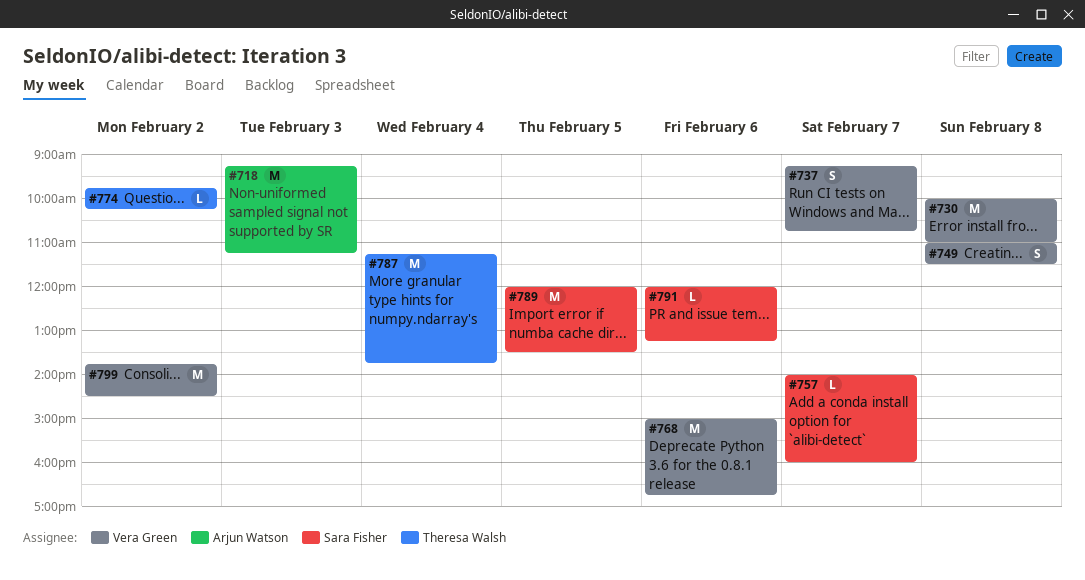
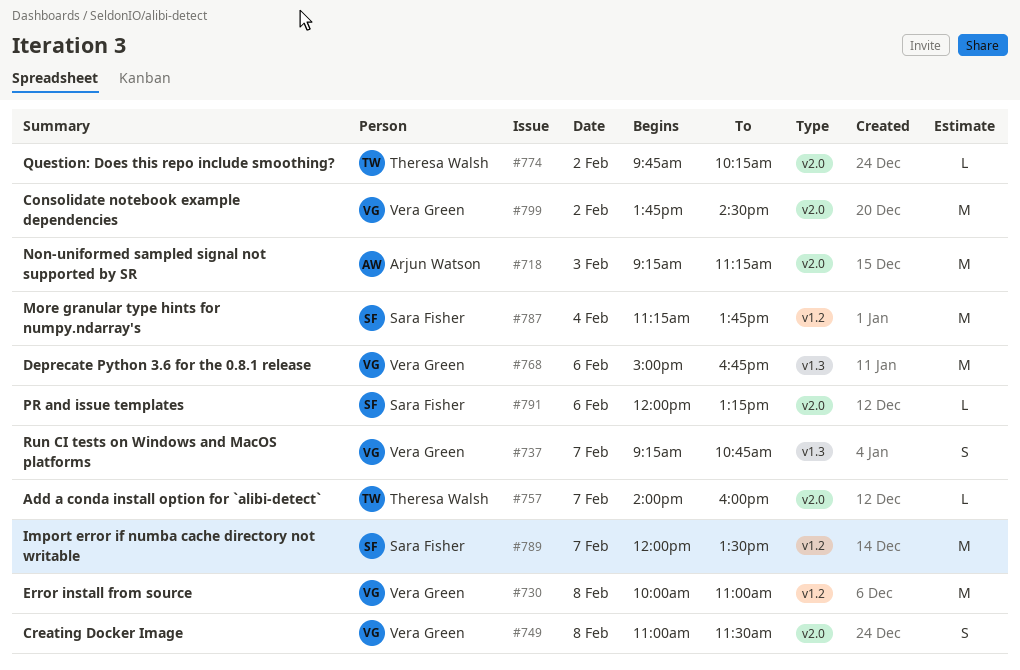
#757, owner: Sara Fisher -> Theresa Walsh
#787, owner: Theresa Walsh -> Sara Fisher
#789, day: Feb 5 -> Feb 7

